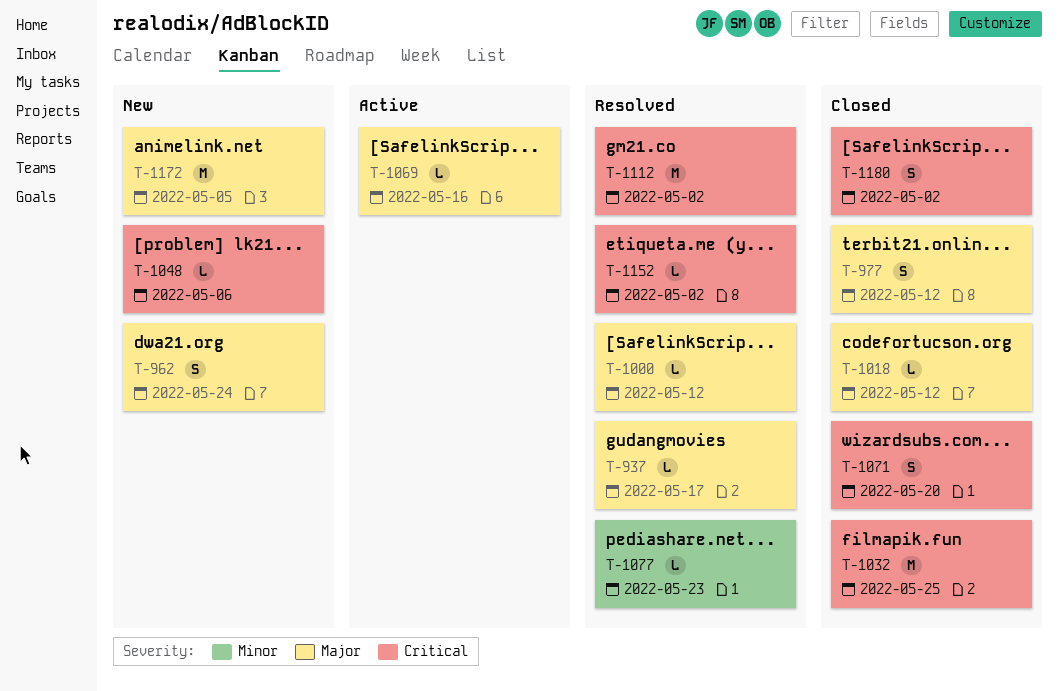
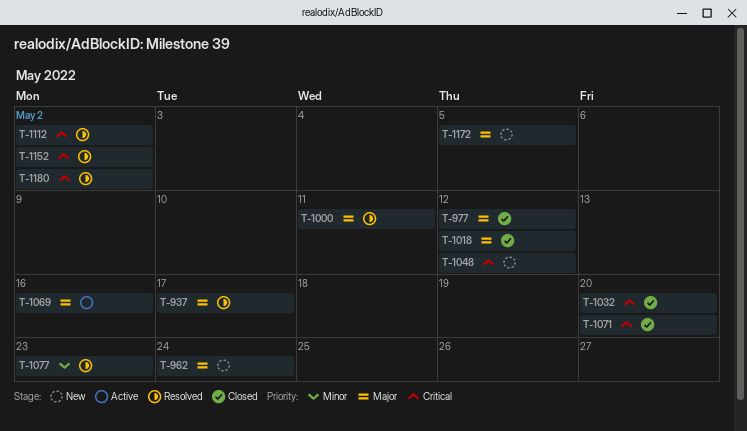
T-1000, due: May 12 -> May 11
T-1032, due: May 25 -> May 20
T-1048, due: May 6 -> May 12
T-1180, status: Closed -> Resolved

